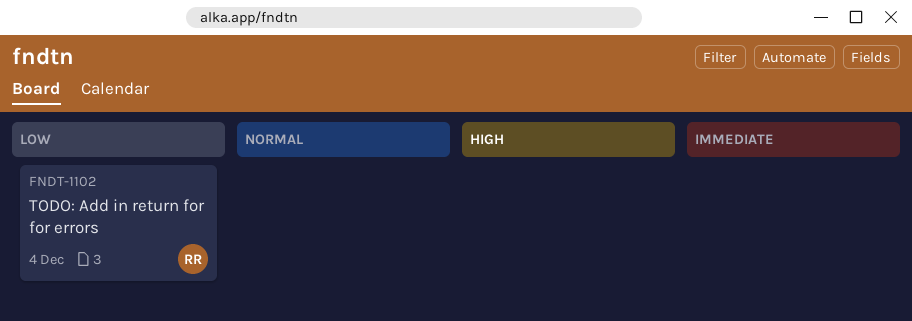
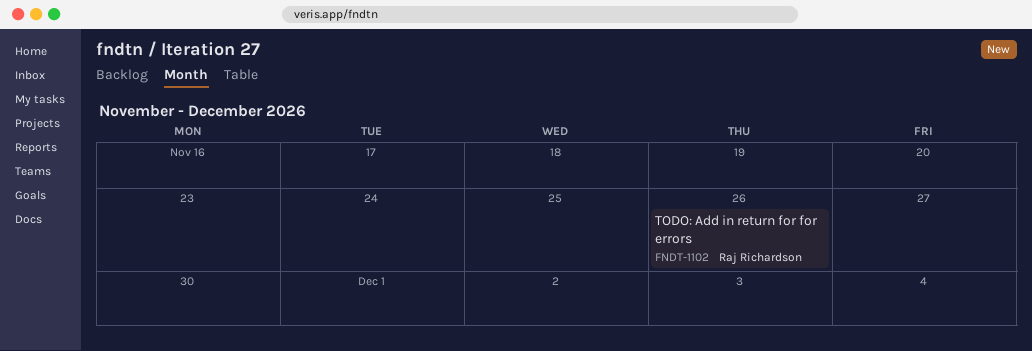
FNDT-1102, due: Dec 4 -> Nov 26

